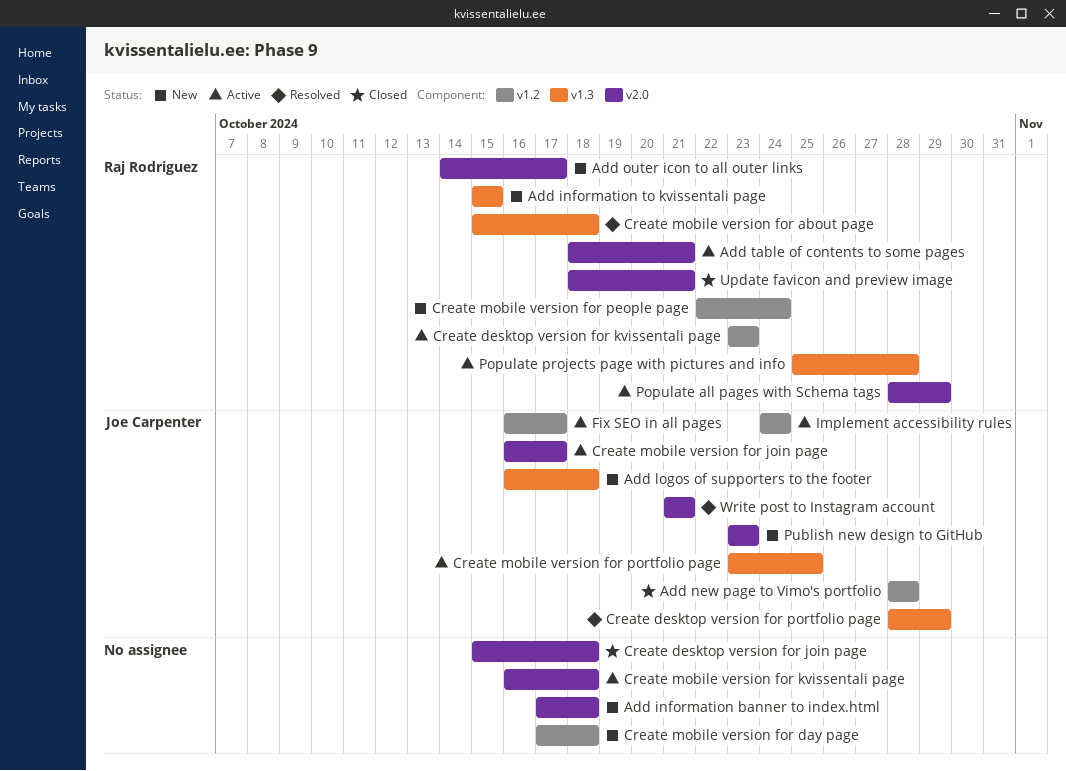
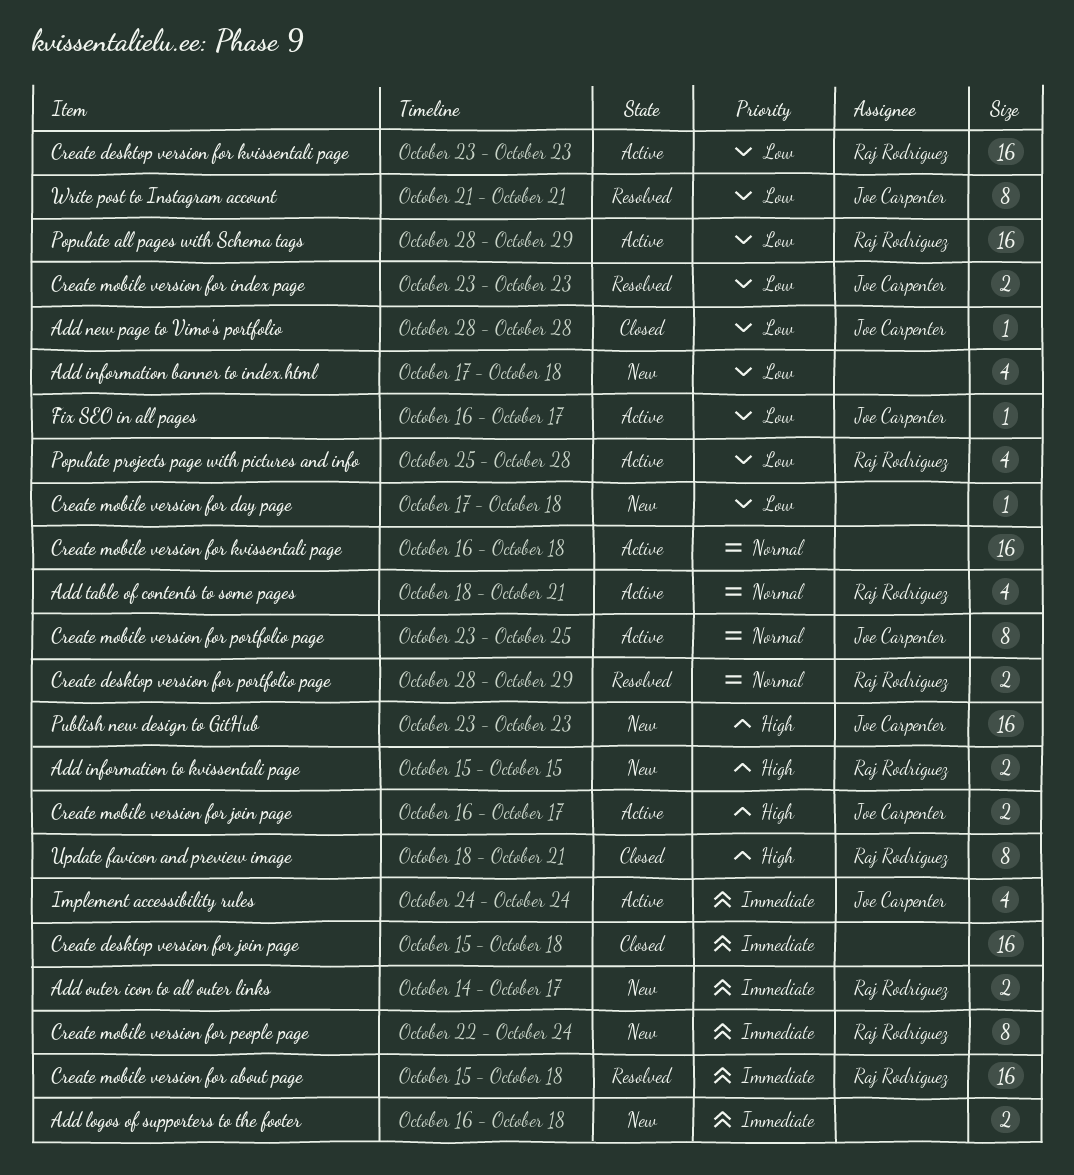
Add logos of supporters to the footer, owner: Joe Carpenter -> none
Create desktop version for portfolio page, owner: Joe Carpenter -> Raj Rodriguez
Create mobile version for index page: none -> present

